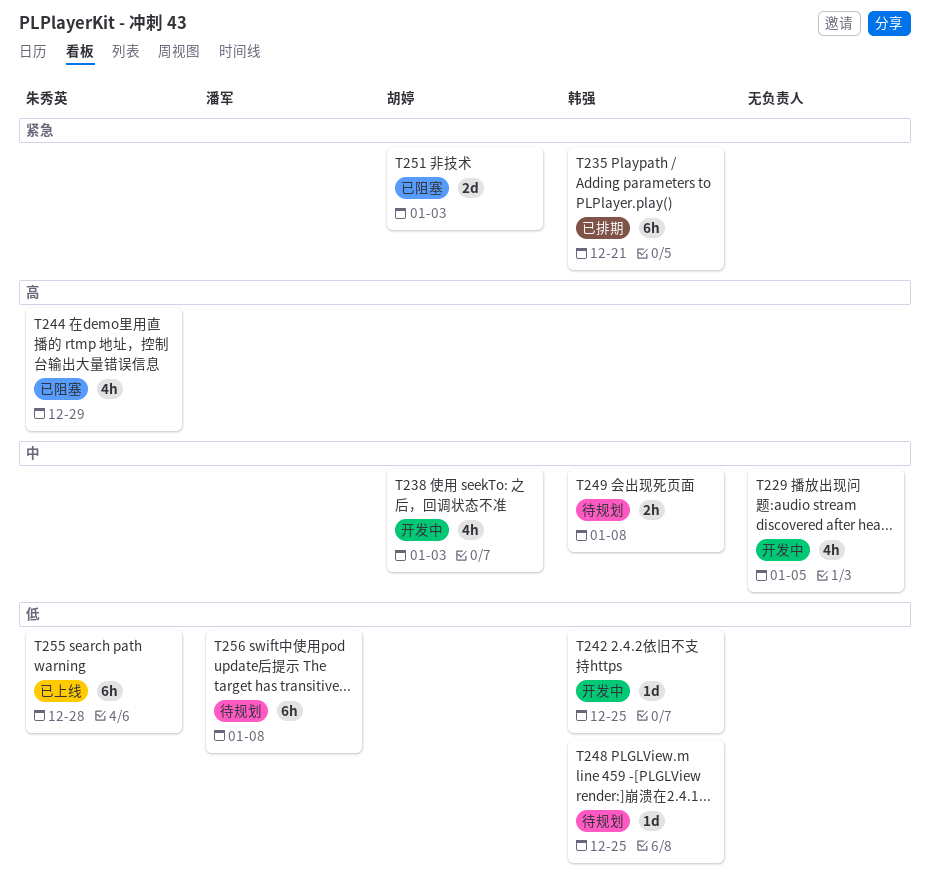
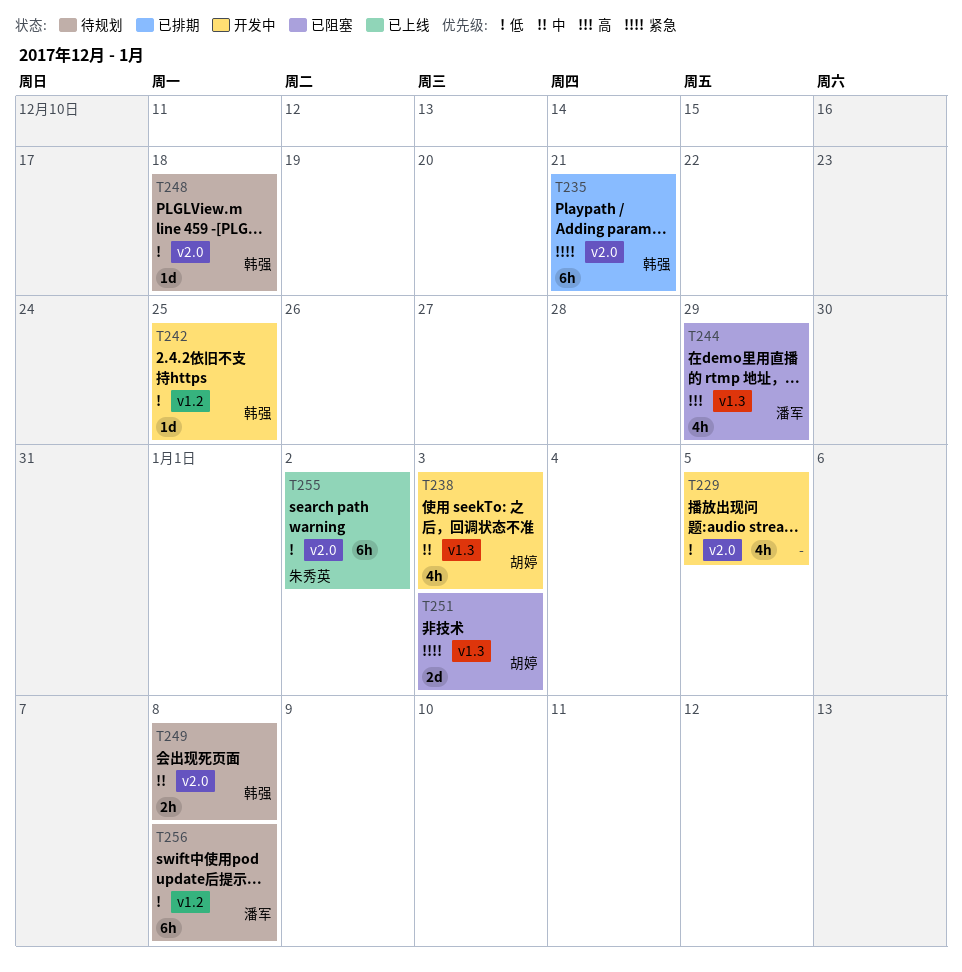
T229, priority: 中 -> 低
T244, owner: 朱秀英 -> 潘军
T248, due: Dec 25 -> Dec 18
T255, due: Dec 28 -> Jan 2

